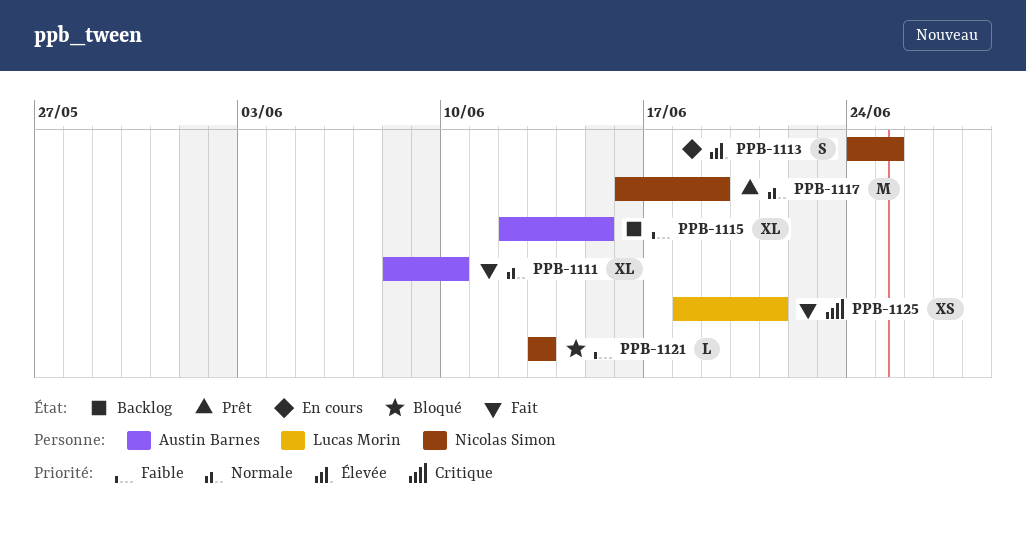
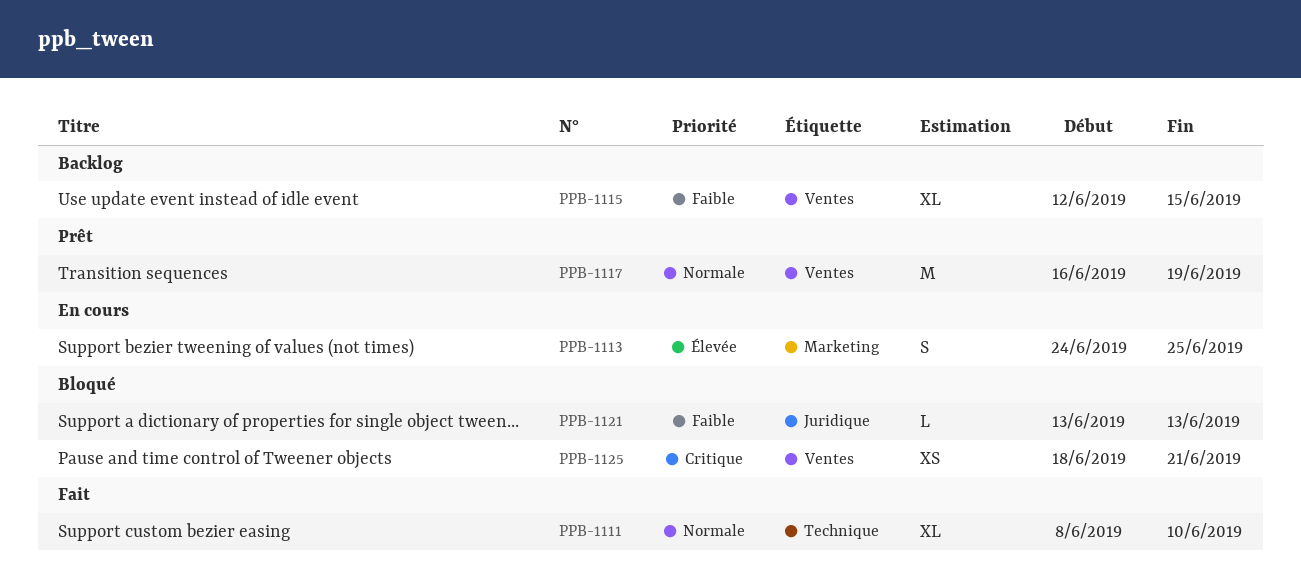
PPB-1125, status: Fait -> Bloqué

